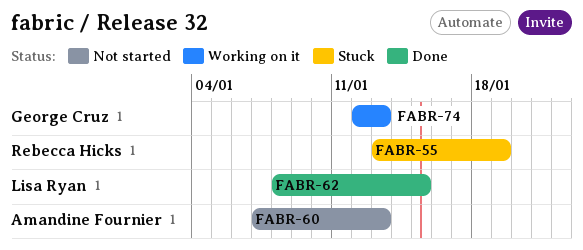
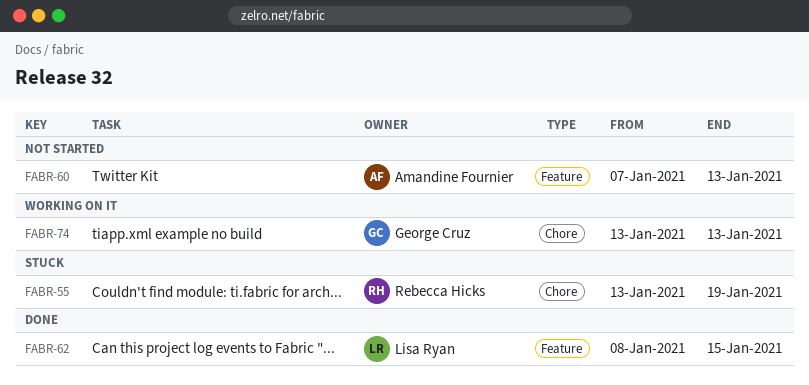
FABR-74, start: Jan 12 -> Jan 13

